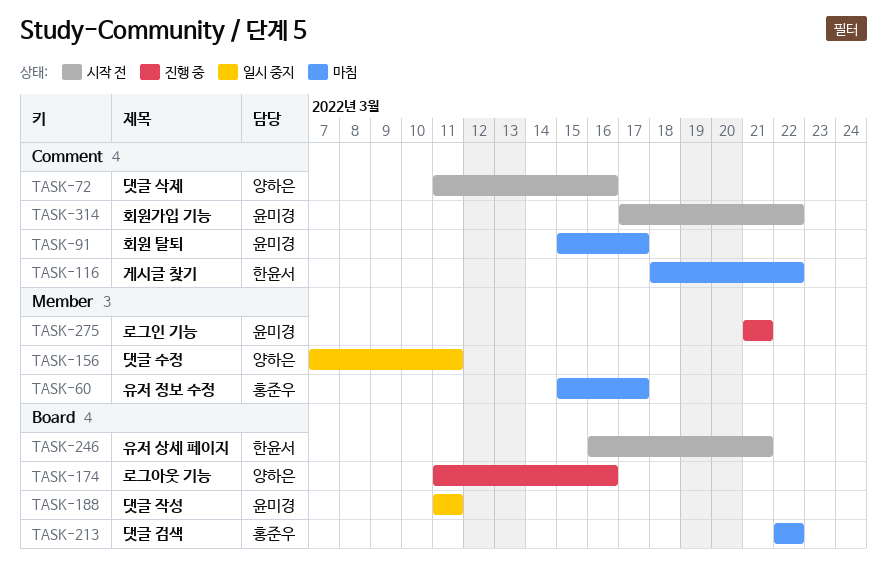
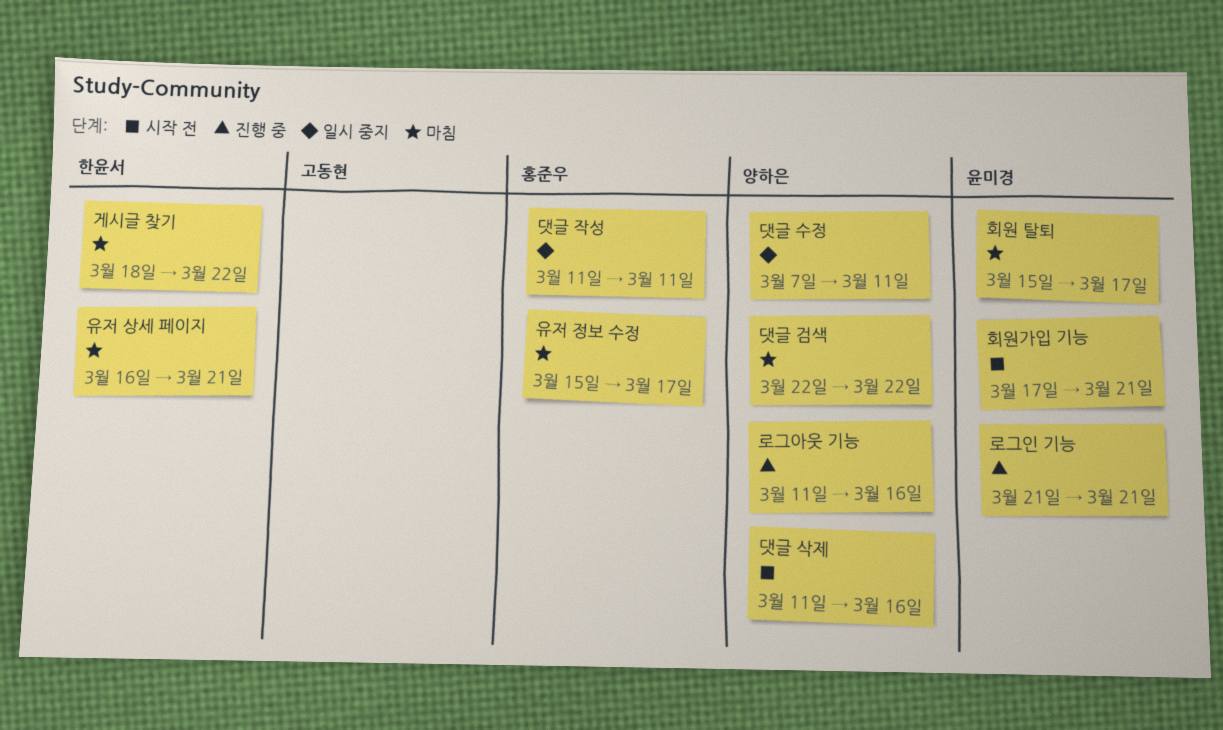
댓글 검색, owner: 홍준우 -> 양하은
댓글 작성, owner: 윤미경 -> 홍준우
유저 상세 페이지, status: 시작 전 -> 마침
회원가입 기능, due: Mar 22 -> Mar 21

